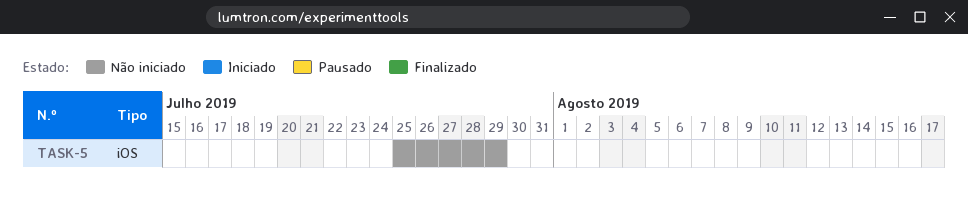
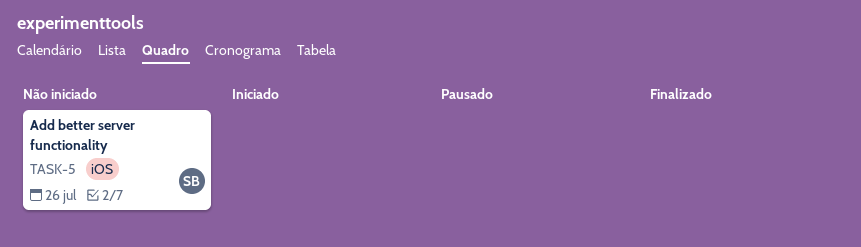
TASK-5, due: Jul 29 -> Jul 26

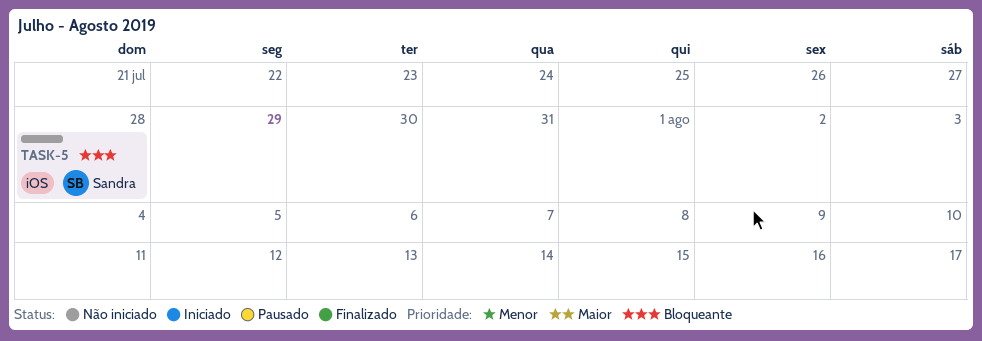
TASK-5, due: Jul 26 -> Jul 28

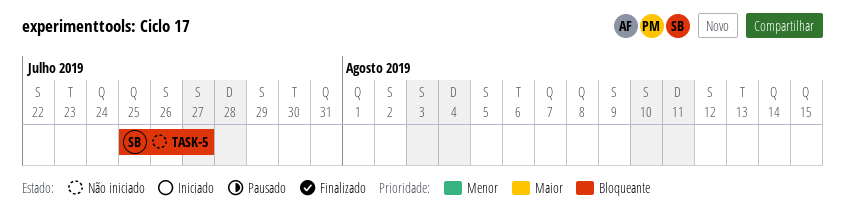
TASK-5, due: Jul 28 -> Jul 27

